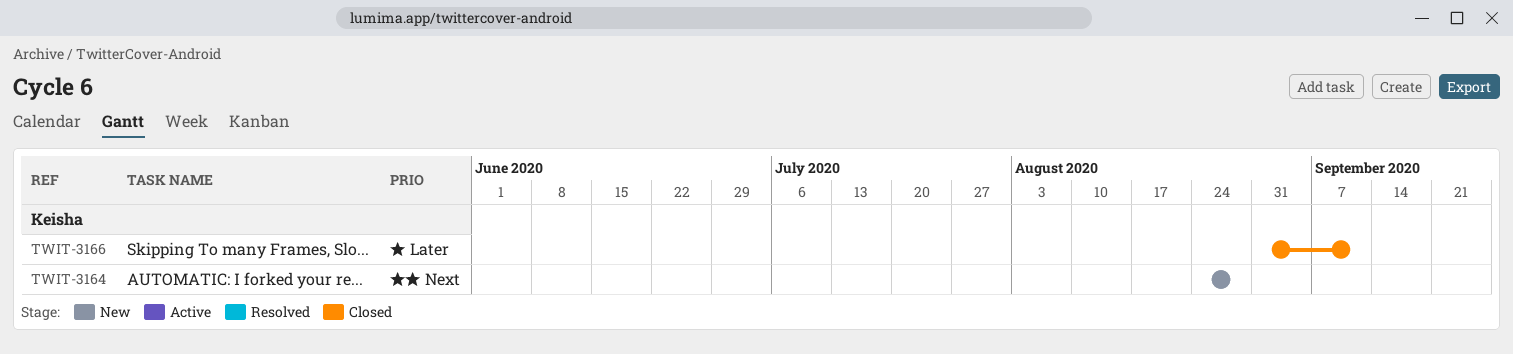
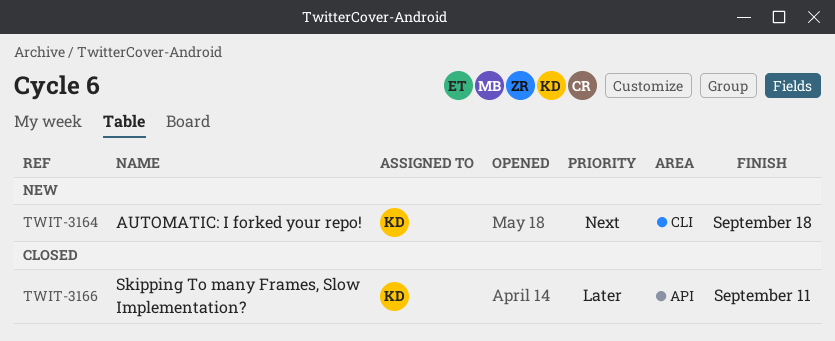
TWIT-3164, due: Aug 28 -> Sep 18

